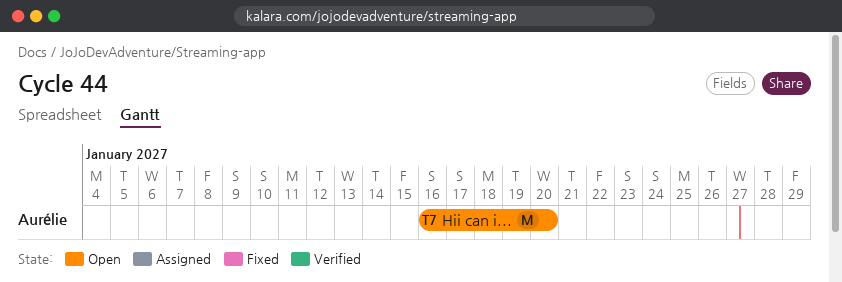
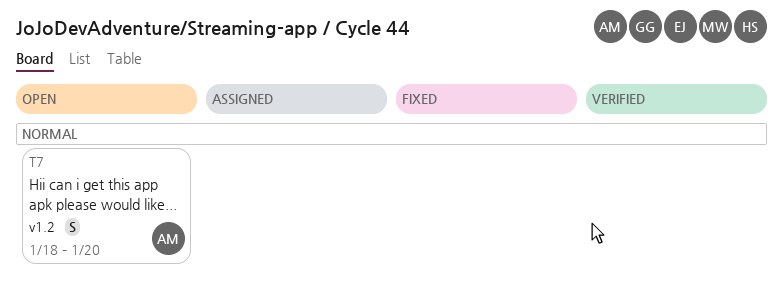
T7, estimate: M -> S
T7, start: Jan 16 -> Jan 18

